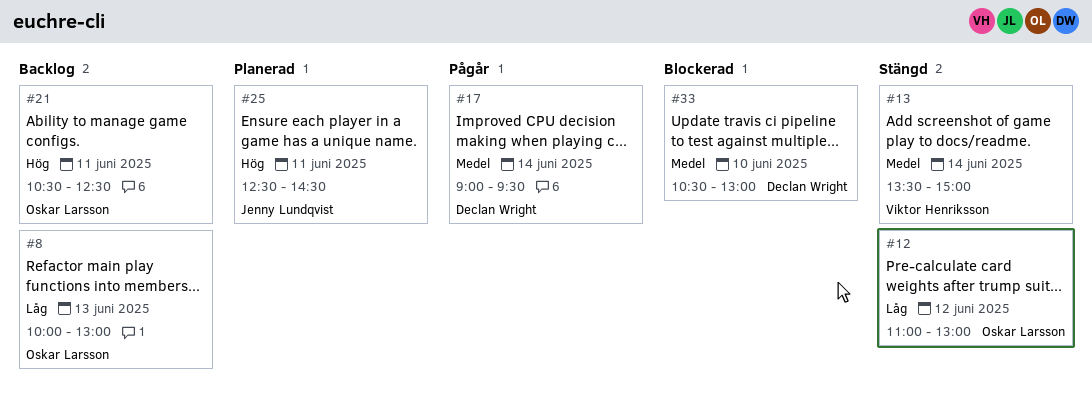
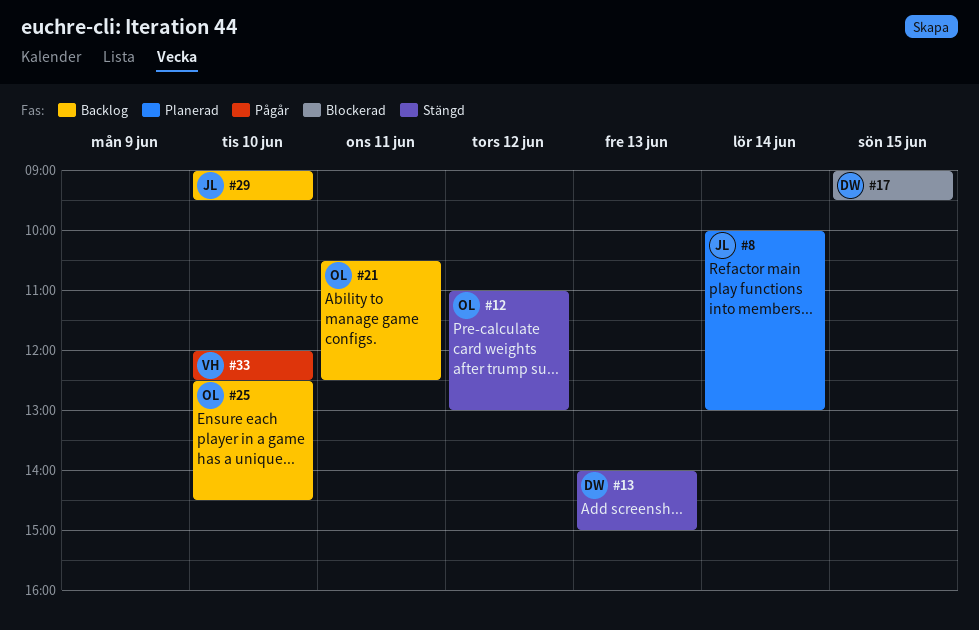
#8, status: Backlog -> Planerad
#8, owner: Oskar Larsson -> Jenny Lundqvist
#8, day: Jun 13 -> Jun 14
#13, owner: Viktor Henriksson -> Declan Wright
#13, day: Jun 14 -> Jun 13
#13, begins: 13:30 -> 14:00
#17, status: Pågår -> Blockerad
#17, day: Jun 14 -> Jun 15
#25, status: Planerad -> Backlog
#25, owner: Jenny Lundqvist -> Oskar Larsson
#25, day: Jun 11 -> Jun 10
#29: none -> present
#33, status: Blockerad -> Pågår
#33, owner: Declan Wright -> Viktor Henriksson
#33, begins: 10:30 -> 12:00
#33, ends: 13:00 -> 12:30

